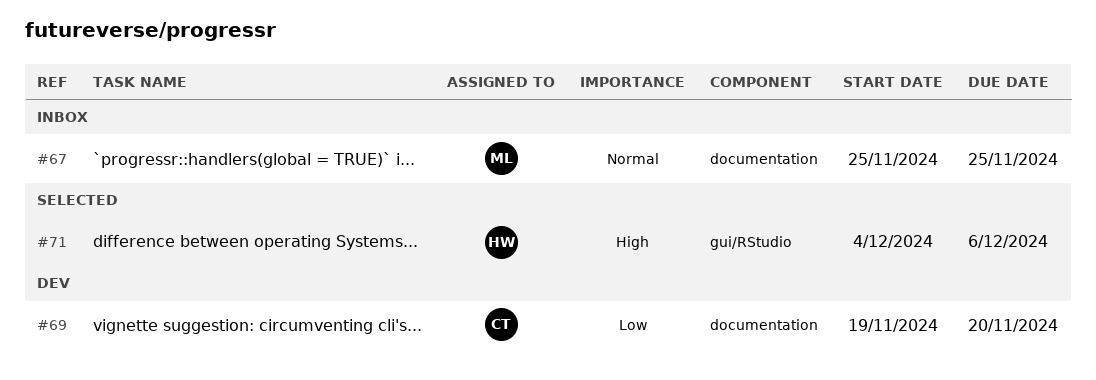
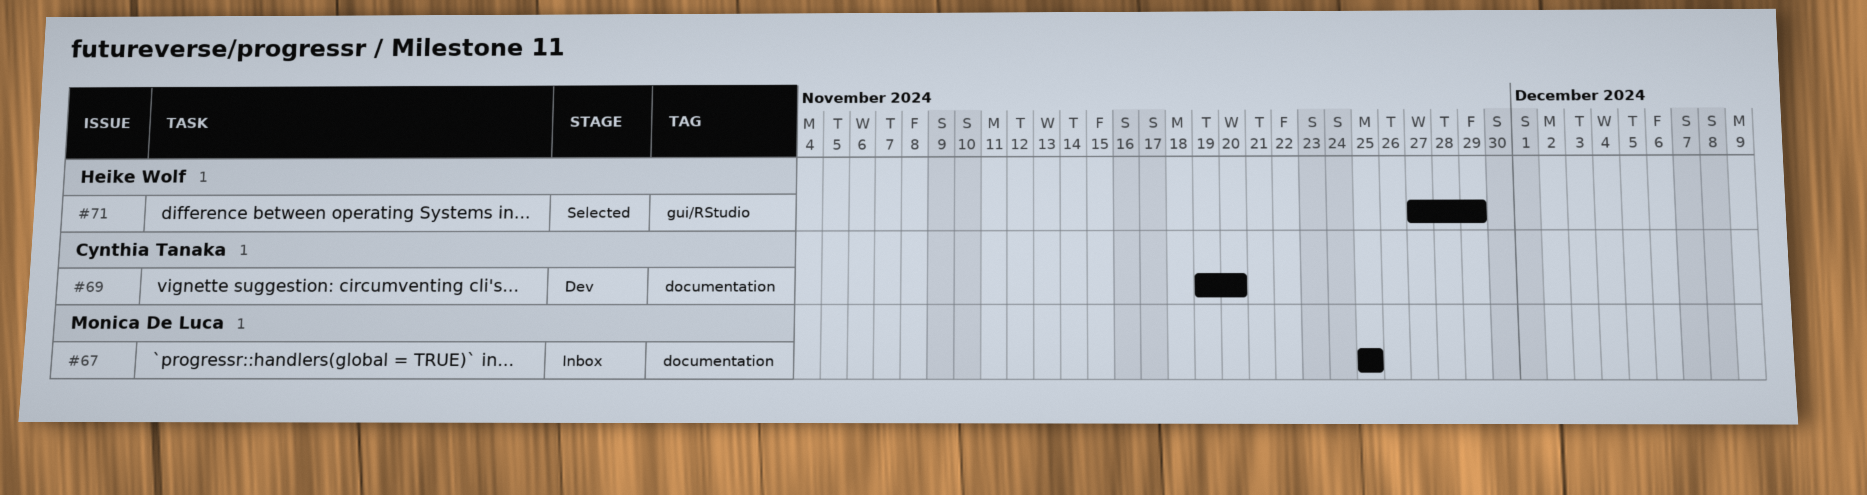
#71, start: Dec 4 -> Nov 27
#71, due: Dec 6 -> Nov 29

